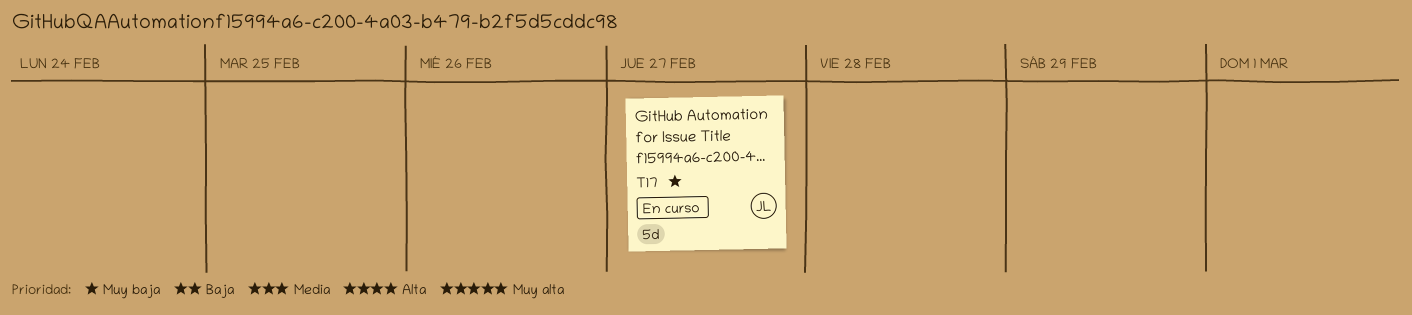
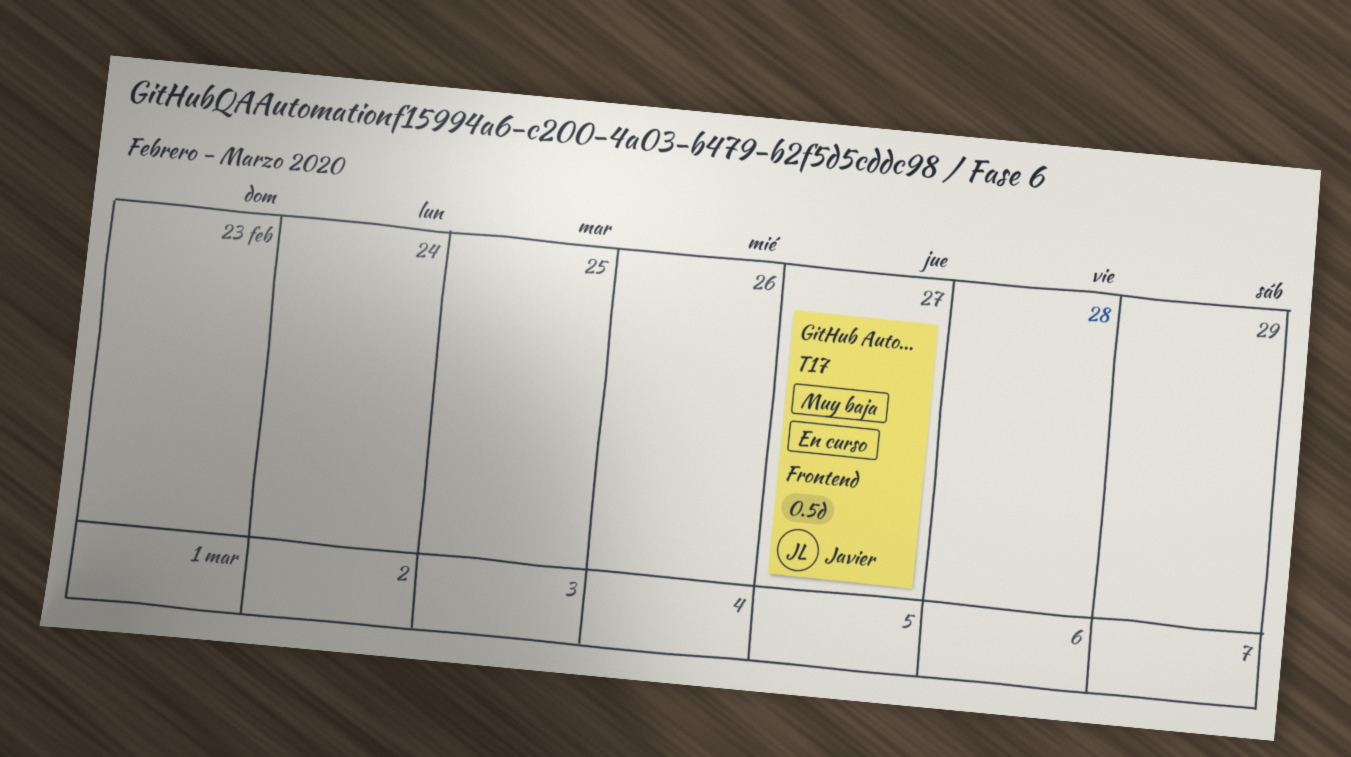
T17, estimate: 5d -> 0.5d

